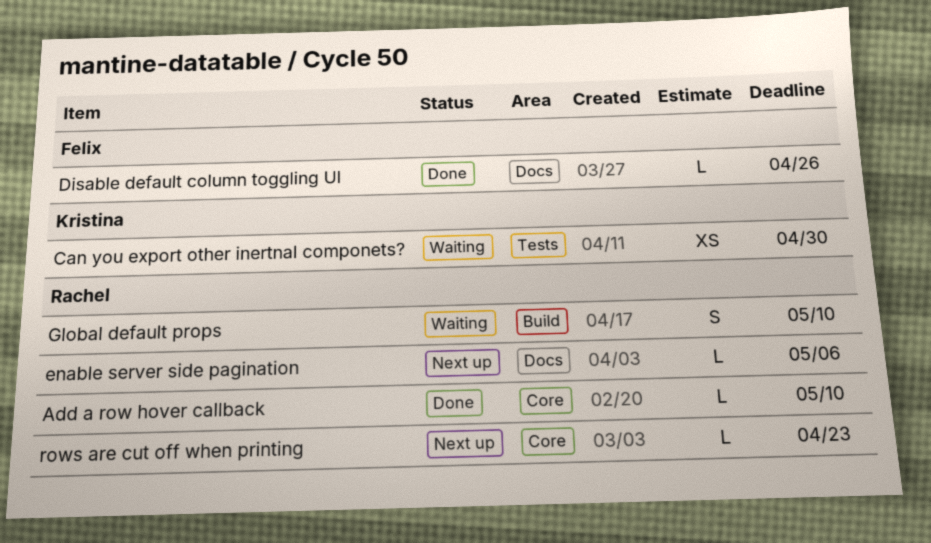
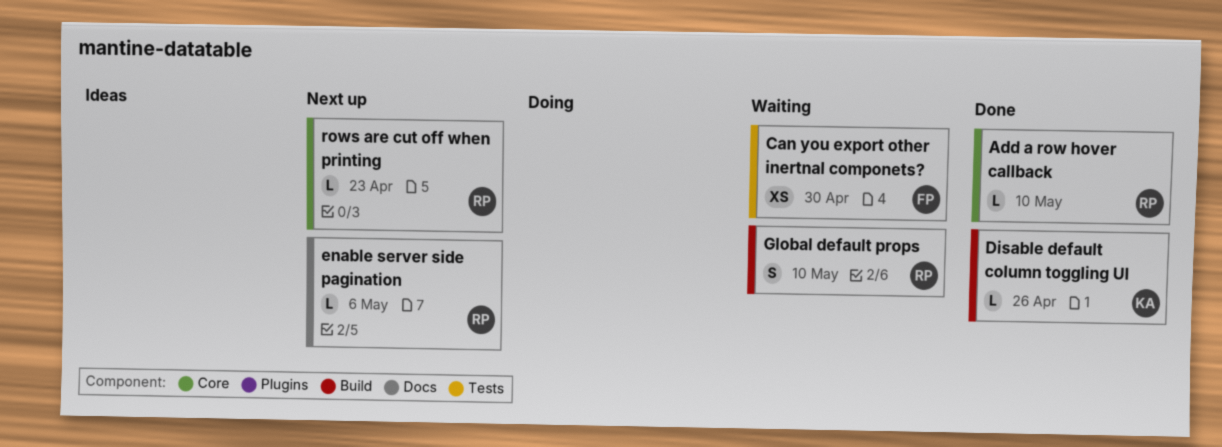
Can you export other inertnal componets?, owner: Kristina -> Felix
Disable default column toggling UI, owner: Felix -> Kristina
Disable default column toggling UI, label: Docs -> Build

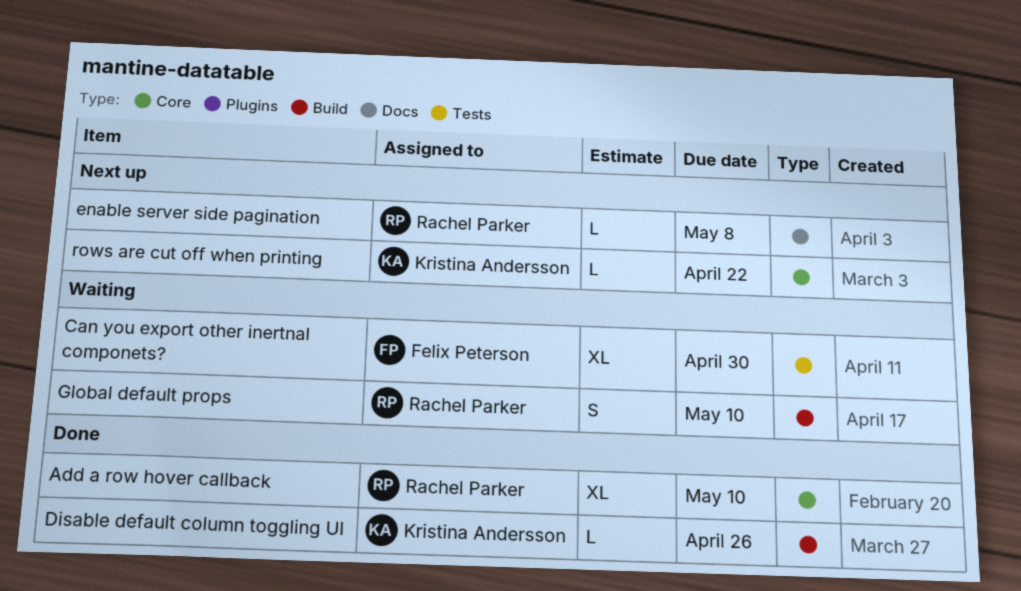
Add a row hover callback, estimate: L -> XL
Can you export other inertnal componets?, estimate: XS -> XL
enable server side pagination, due: May 6 -> May 8
rows are cut off when printing, owner: Rachel Parker -> Kristina Andersson
rows are cut off when printing, due: Apr 23 -> Apr 22

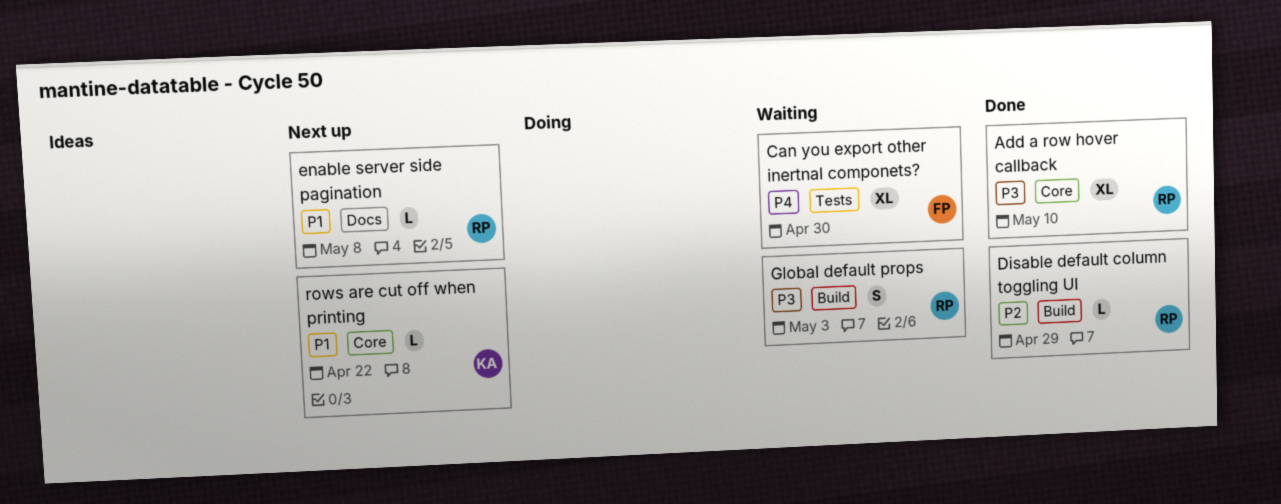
Disable default column toggling UI, owner: Kristina Andersson -> Rachel Parker
Disable default column toggling UI, due: Apr 26 -> Apr 29
Global default props, due: May 10 -> May 3

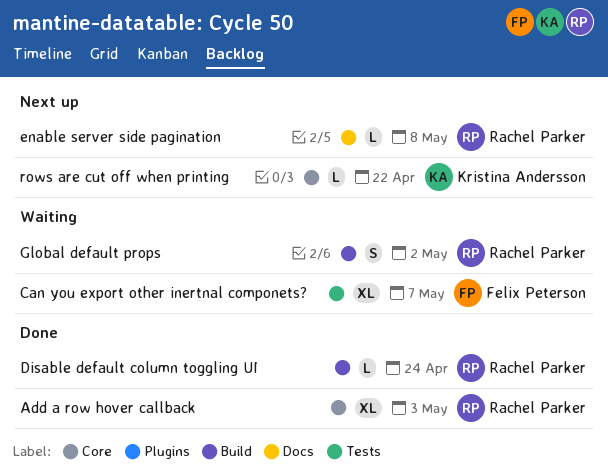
Add a row hover callback, due: May 10 -> May 3
Can you export other inertnal componets?, due: Apr 30 -> May 7
Disable default column toggling UI, due: Apr 29 -> Apr 24
Global default props, due: May 3 -> May 2

